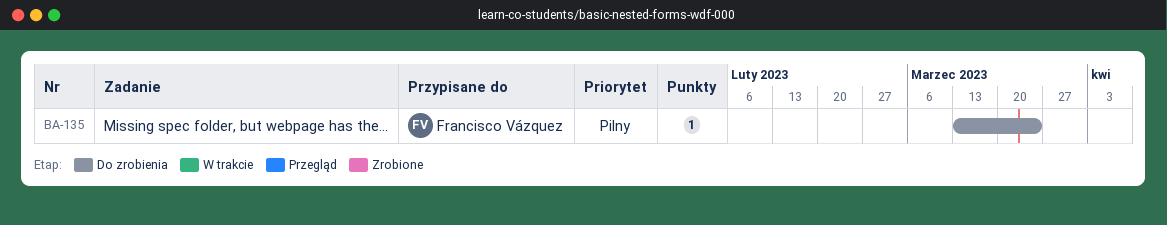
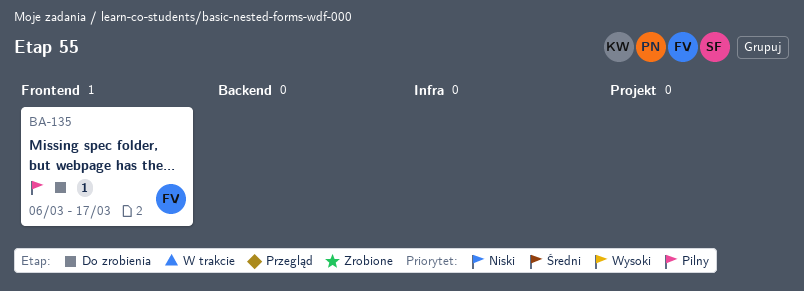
BA-135, start: Mar 13 -> Mar 6
BA-135, due: Mar 24 -> Mar 17

